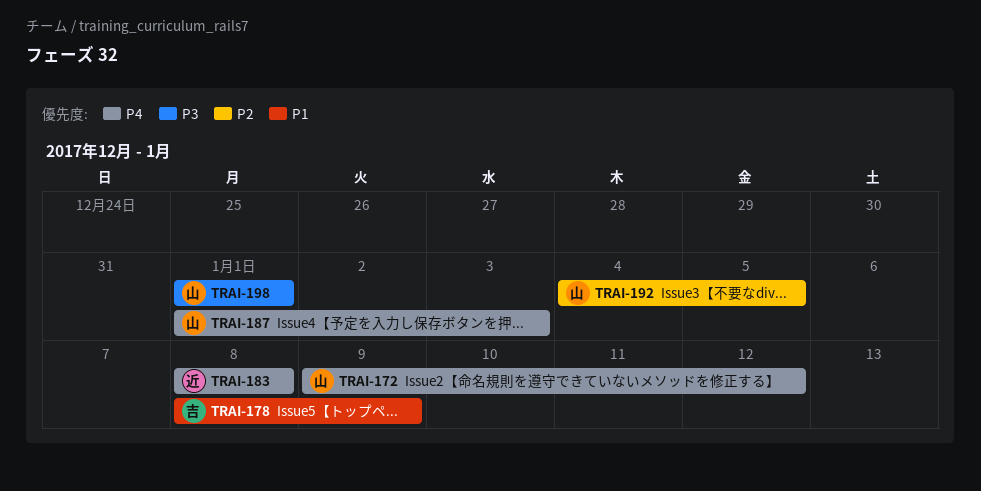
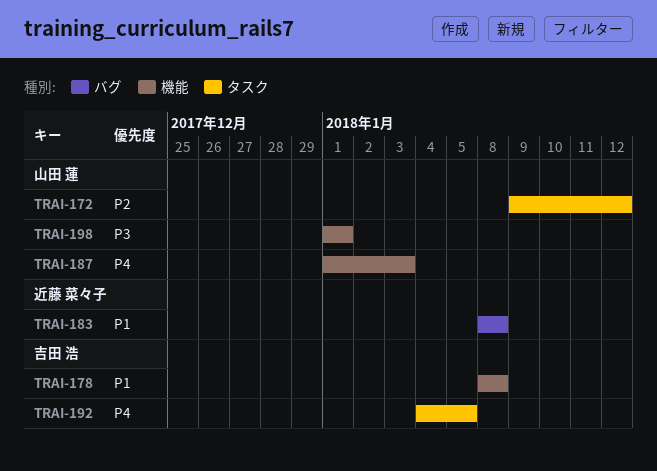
TRAI-172, priority: P4 -> P2
TRAI-178, due: Jan 9 -> Jan 8
TRAI-183, priority: P4 -> P1
TRAI-192, owner: 山田 蓮 -> 吉田 浩
TRAI-192, priority: P2 -> P4

